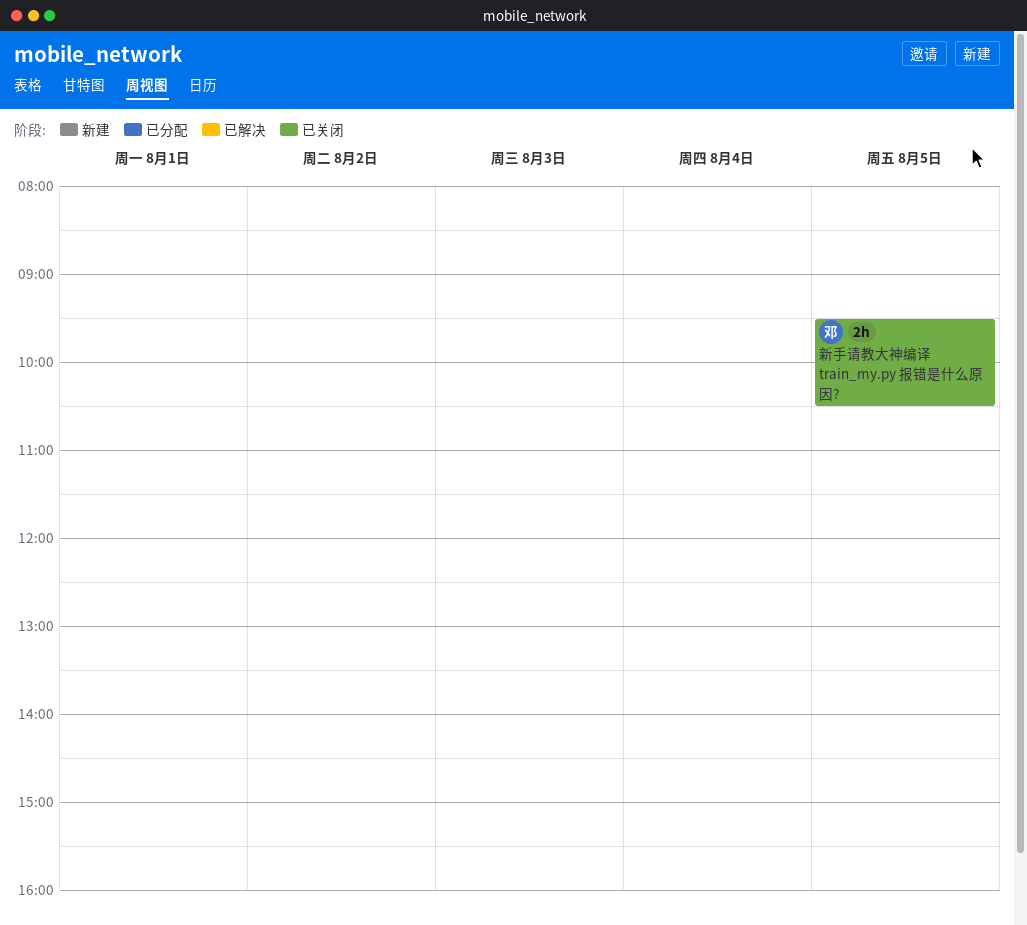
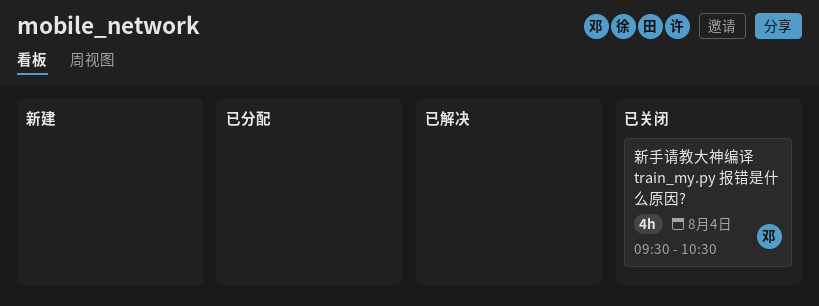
新手请教大神编译 train_my.py 报错是什么原因?, estimate: 2h -> 4h
新手请教大神编译 train_my.py 报错是什么原因?, day: Aug 5 -> Aug 4

